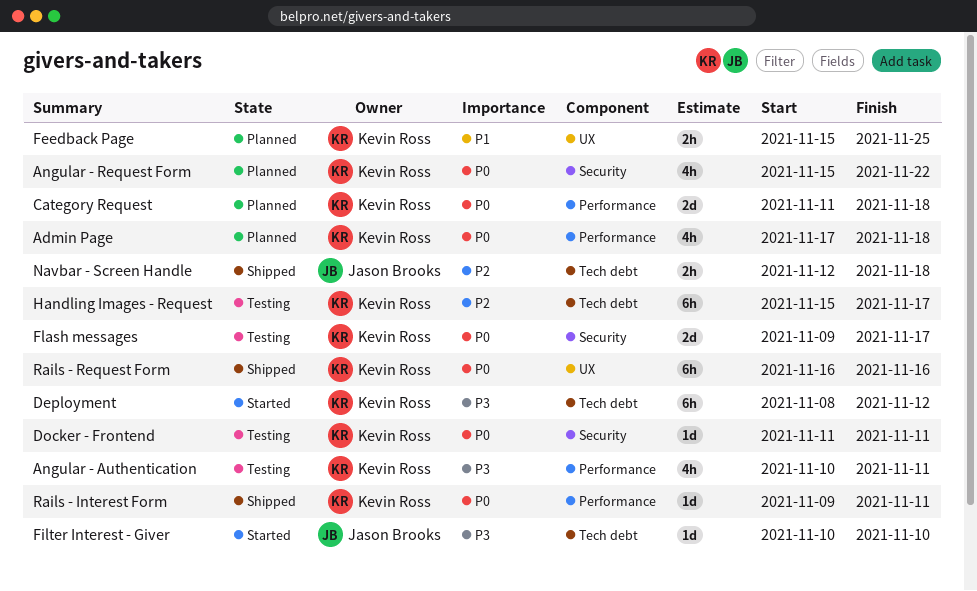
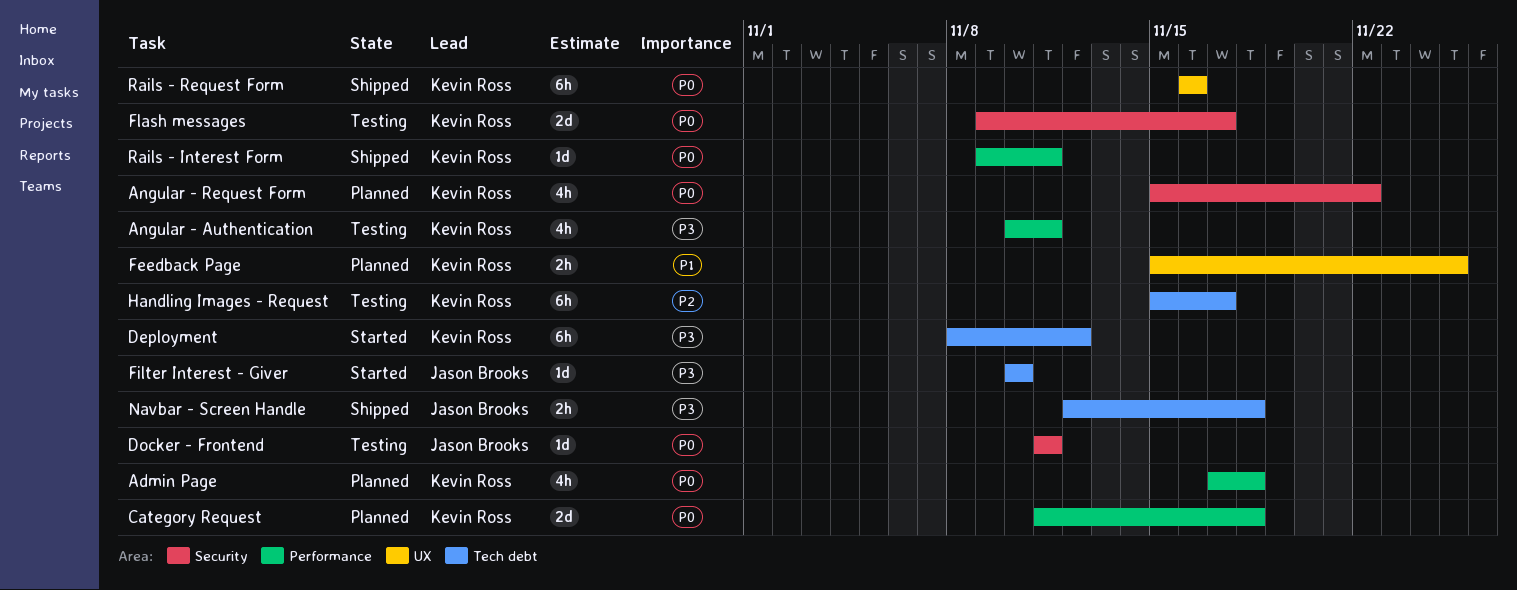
Docker - Frontend, owner: Kevin Ross -> Jason Brooks
Navbar - Screen Handle, priority: P2 -> P3

